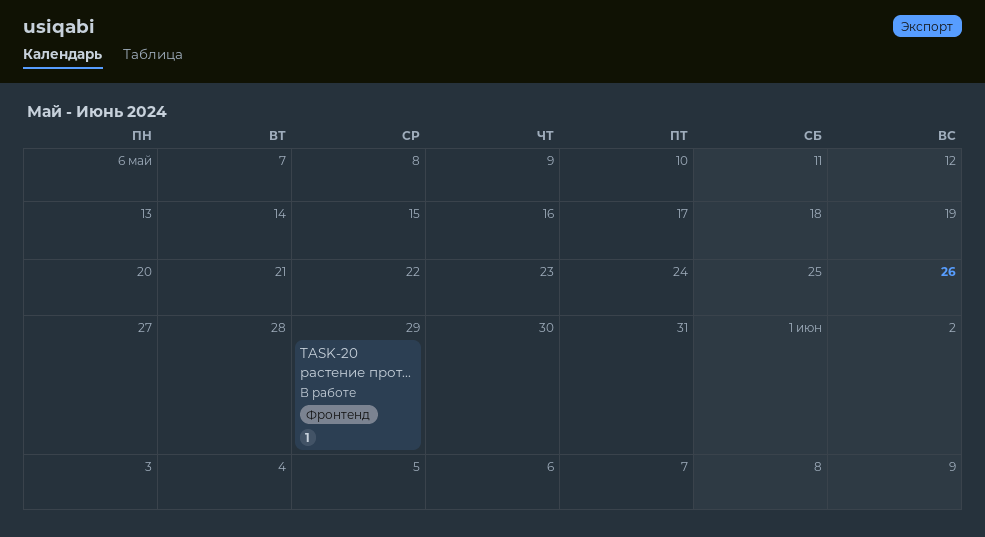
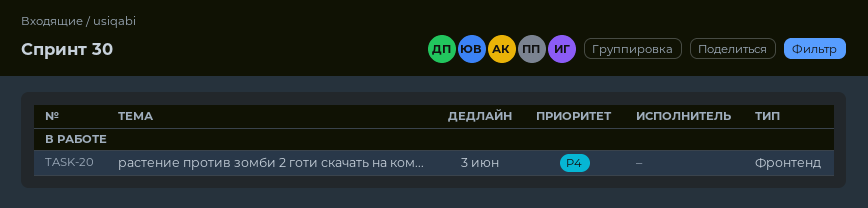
TASK-20, due: May 29 -> Jun 3

